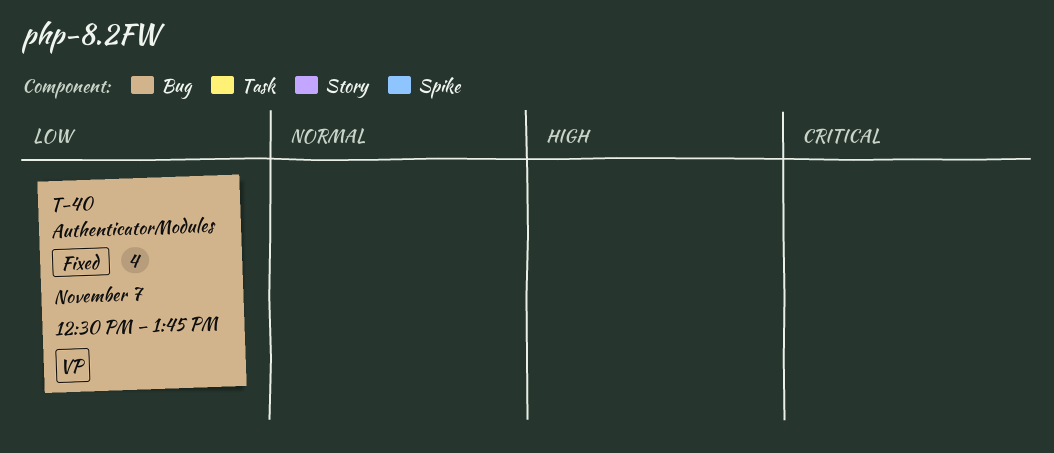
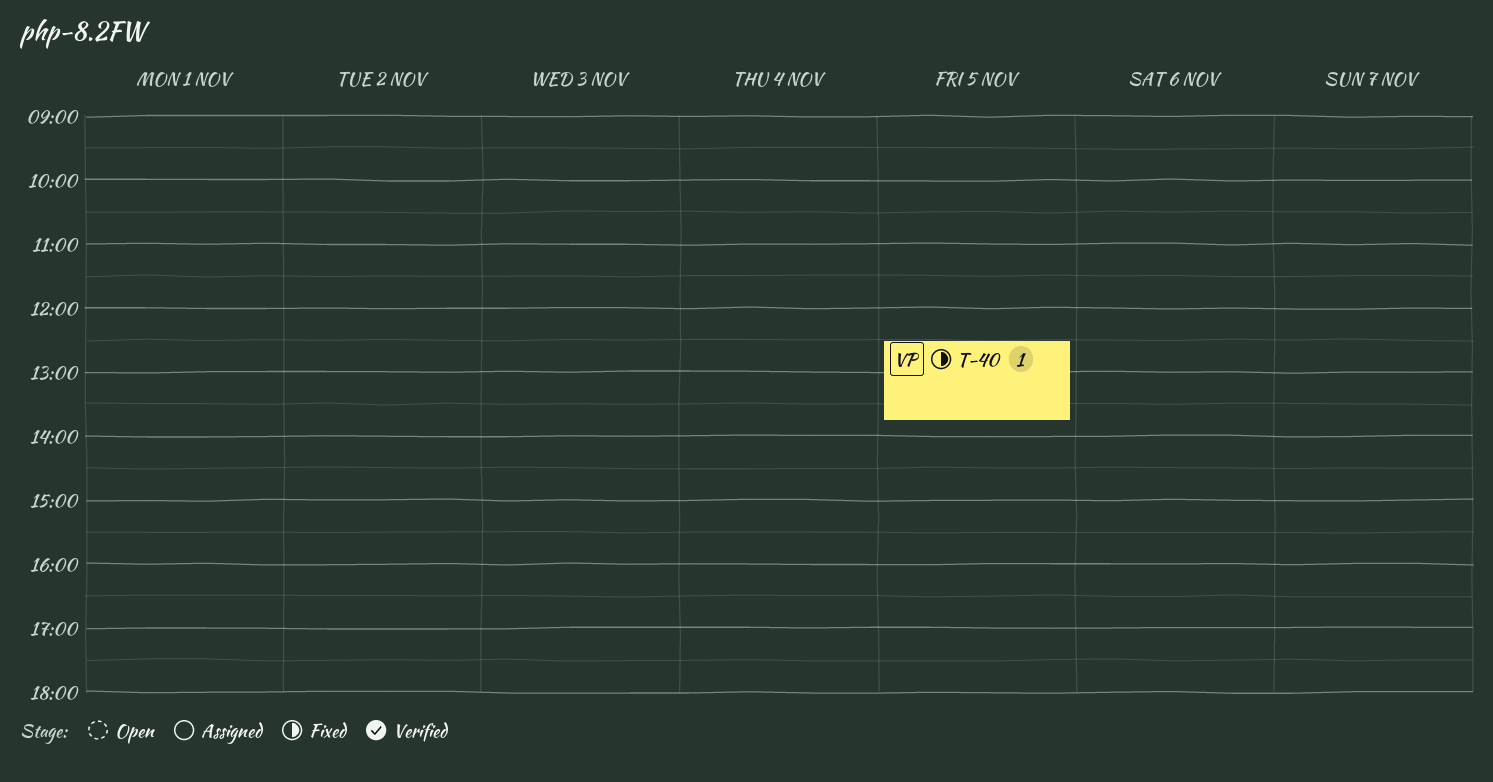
T-40, estimate: 4 -> 1
T-40, day: Nov 7 -> Nov 5

